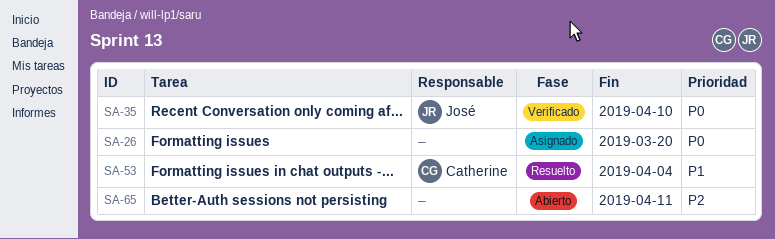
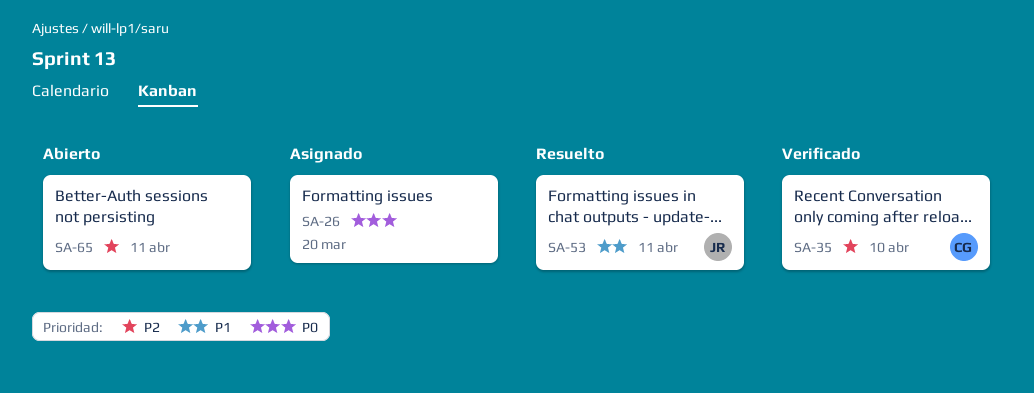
SA-35, owner: José -> Catherine
SA-35, priority: P0 -> P2
SA-53, owner: Catherine -> José
SA-53, due: Apr 4 -> Apr 11

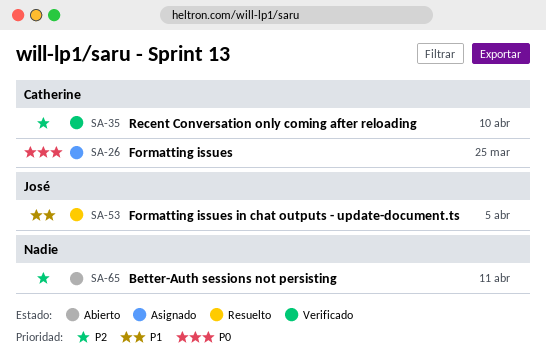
SA-26, owner: none -> Catherine
SA-26, due: Mar 20 -> Mar 25
SA-53, due: Apr 11 -> Apr 5

